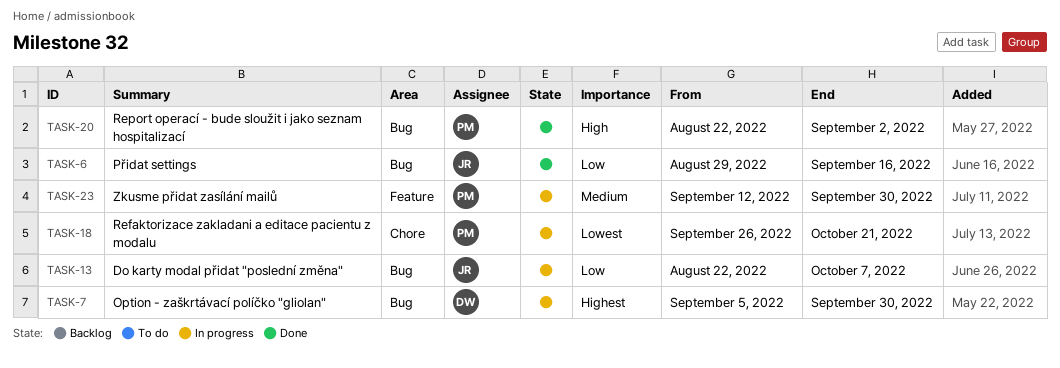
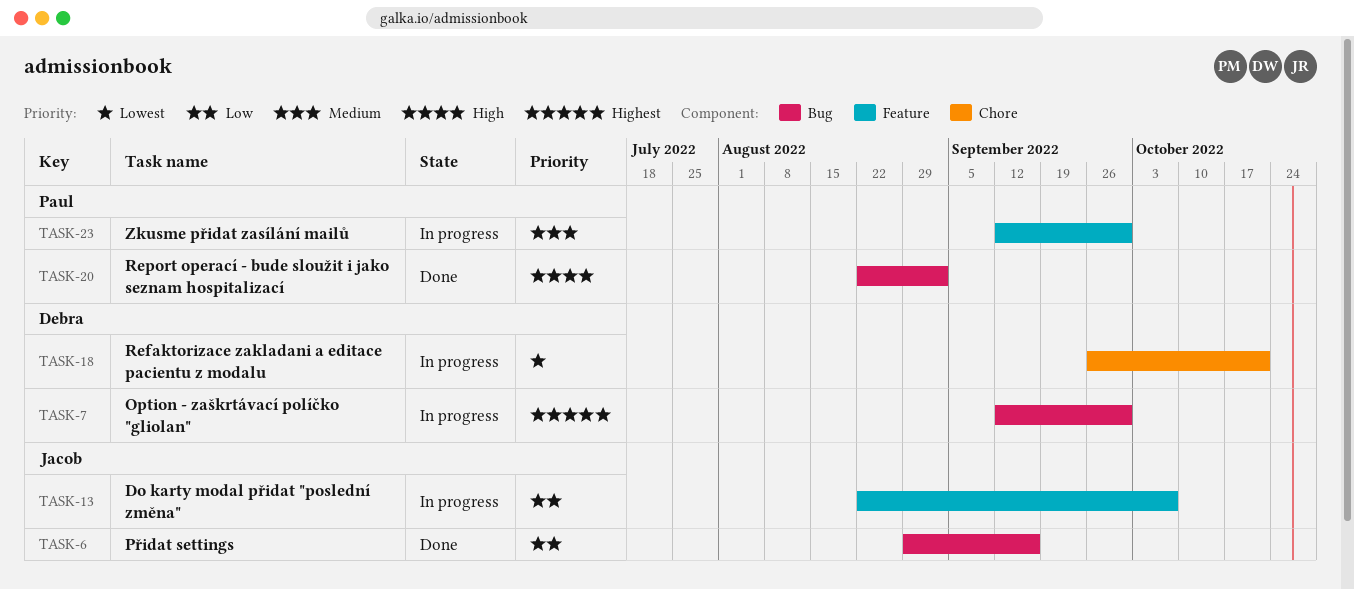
TASK-7, start: Sep 5 -> Sep 12
TASK-13, label: Bug -> Feature
TASK-18, owner: Paul -> Debra

